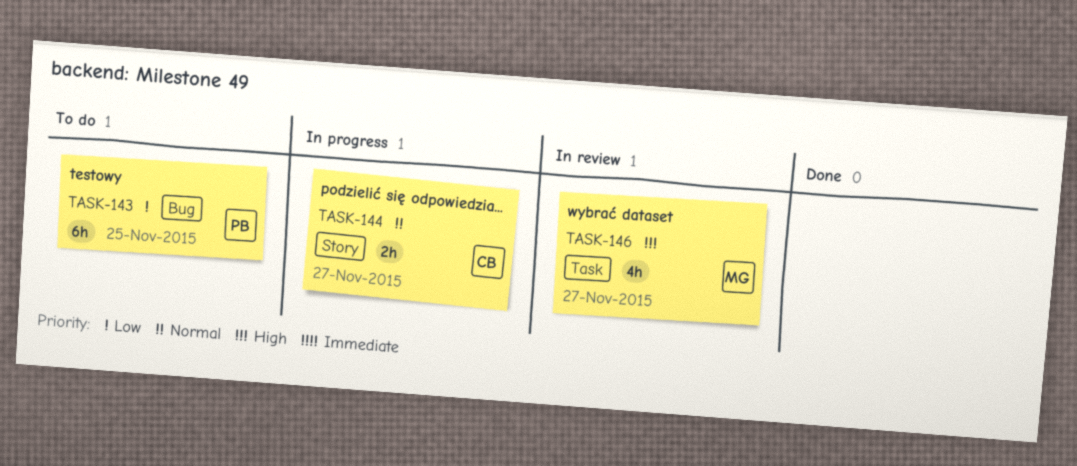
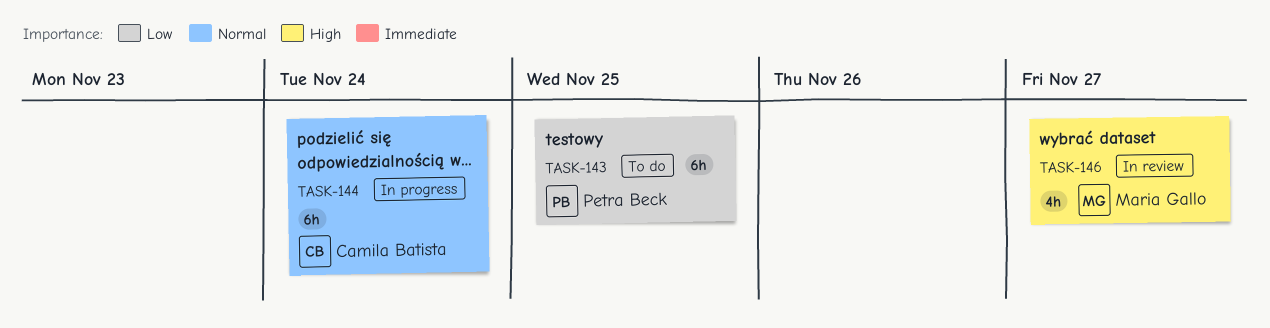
TASK-144, estimate: 2h -> 6h
TASK-144, due: Nov 27 -> Nov 24

